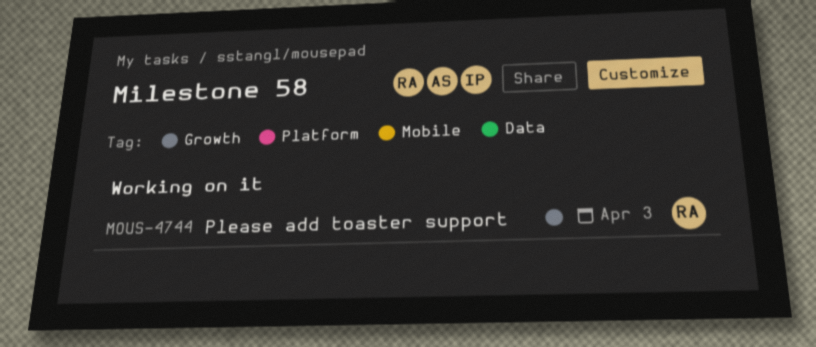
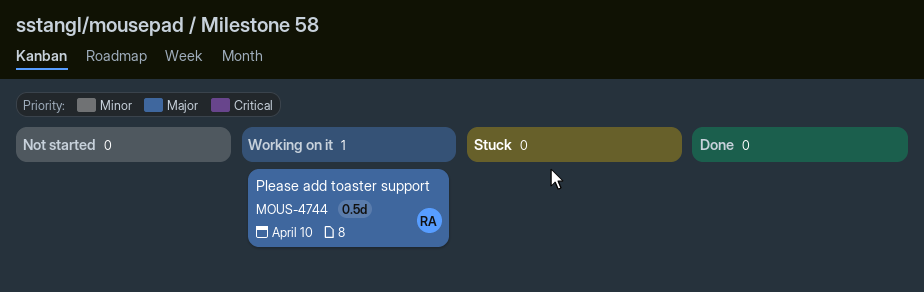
MOUS-4744, due: Apr 3 -> Apr 10

